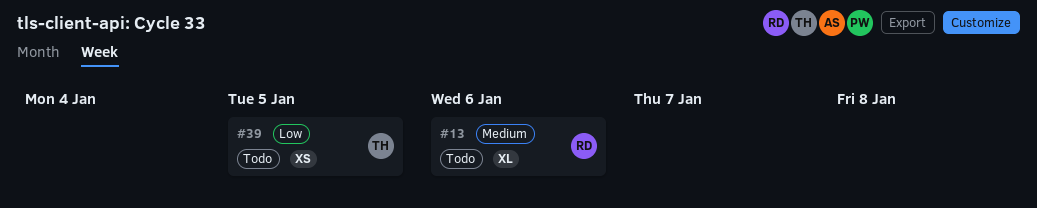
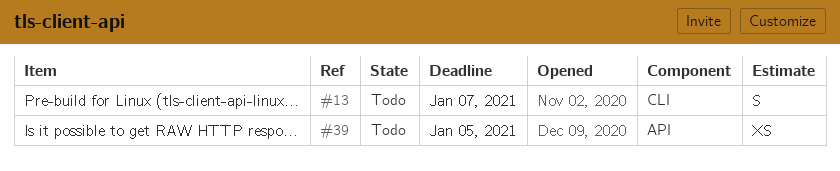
#13, estimate: XL -> S
#13, due: Jan 6 -> Jan 7

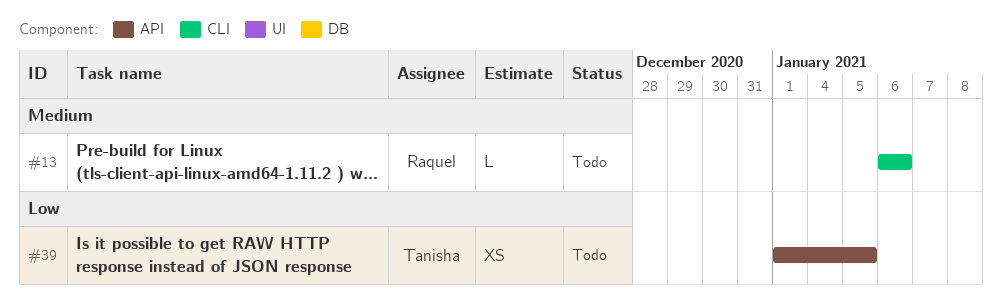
#13, estimate: S -> L
#13, due: Jan 7 -> Jan 6

